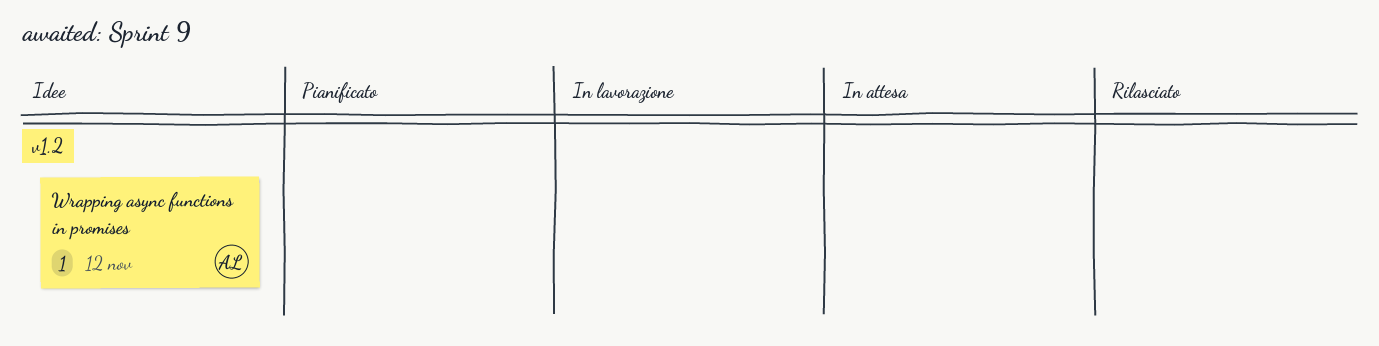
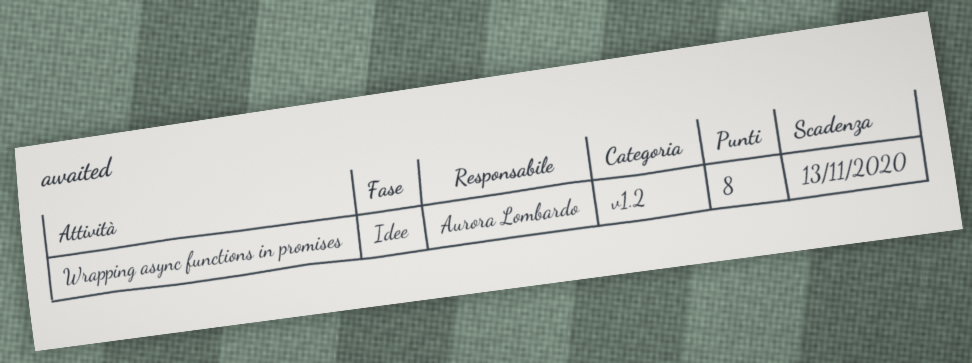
Wrapping async functions in promises, estimate: 1 -> 8
Wrapping async functions in promises, due: Nov 12 -> Nov 13

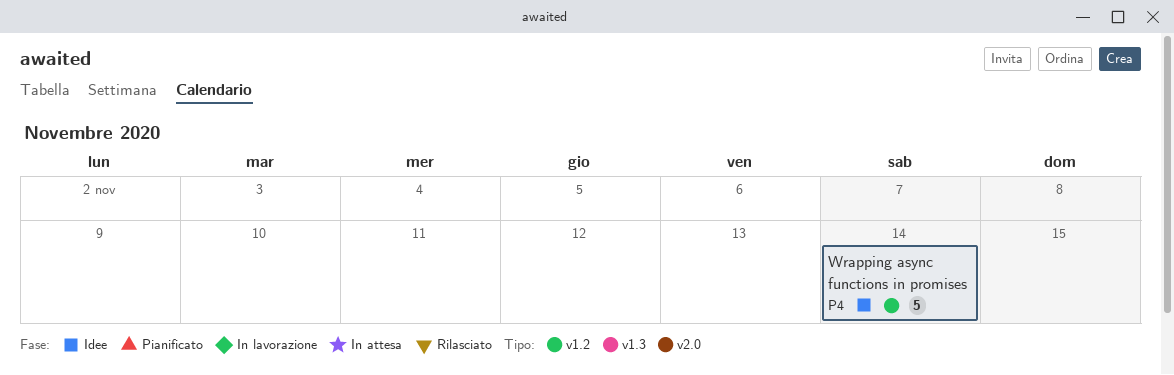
Wrapping async functions in promises, estimate: 8 -> 5
Wrapping async functions in promises, due: Nov 13 -> Nov 14

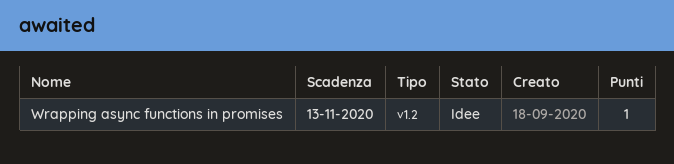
Wrapping async functions in promises, estimate: 5 -> 1
Wrapping async functions in promises, due: Nov 14 -> Nov 13

